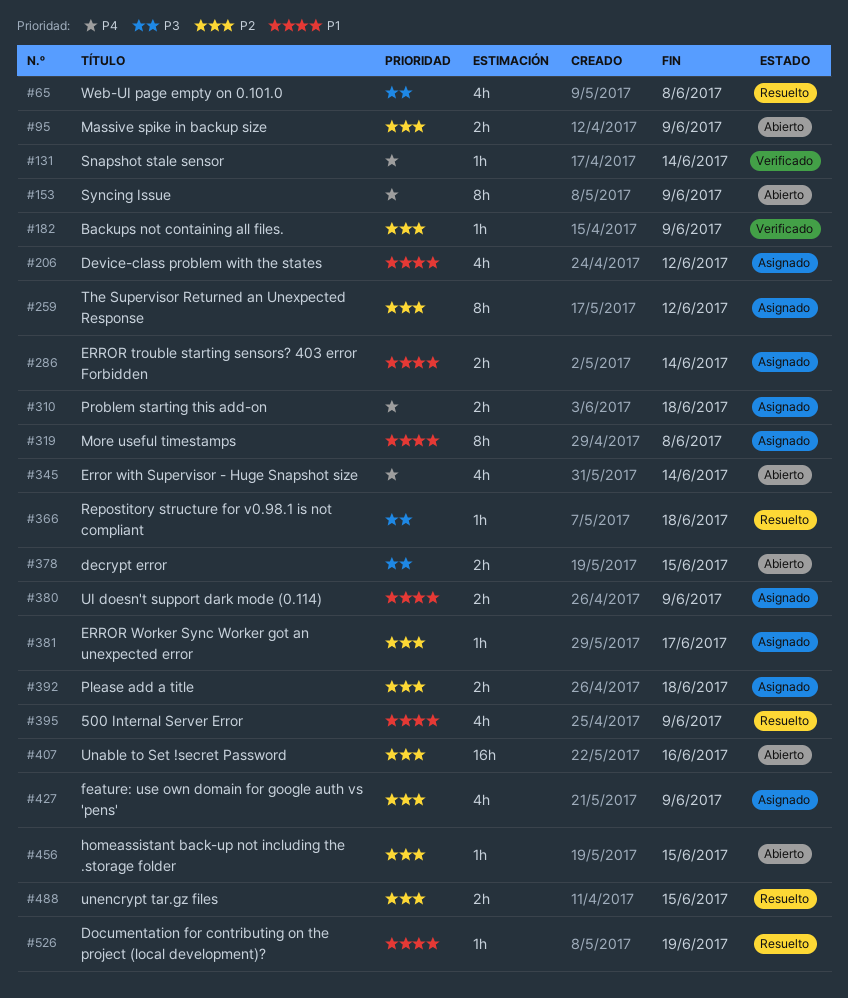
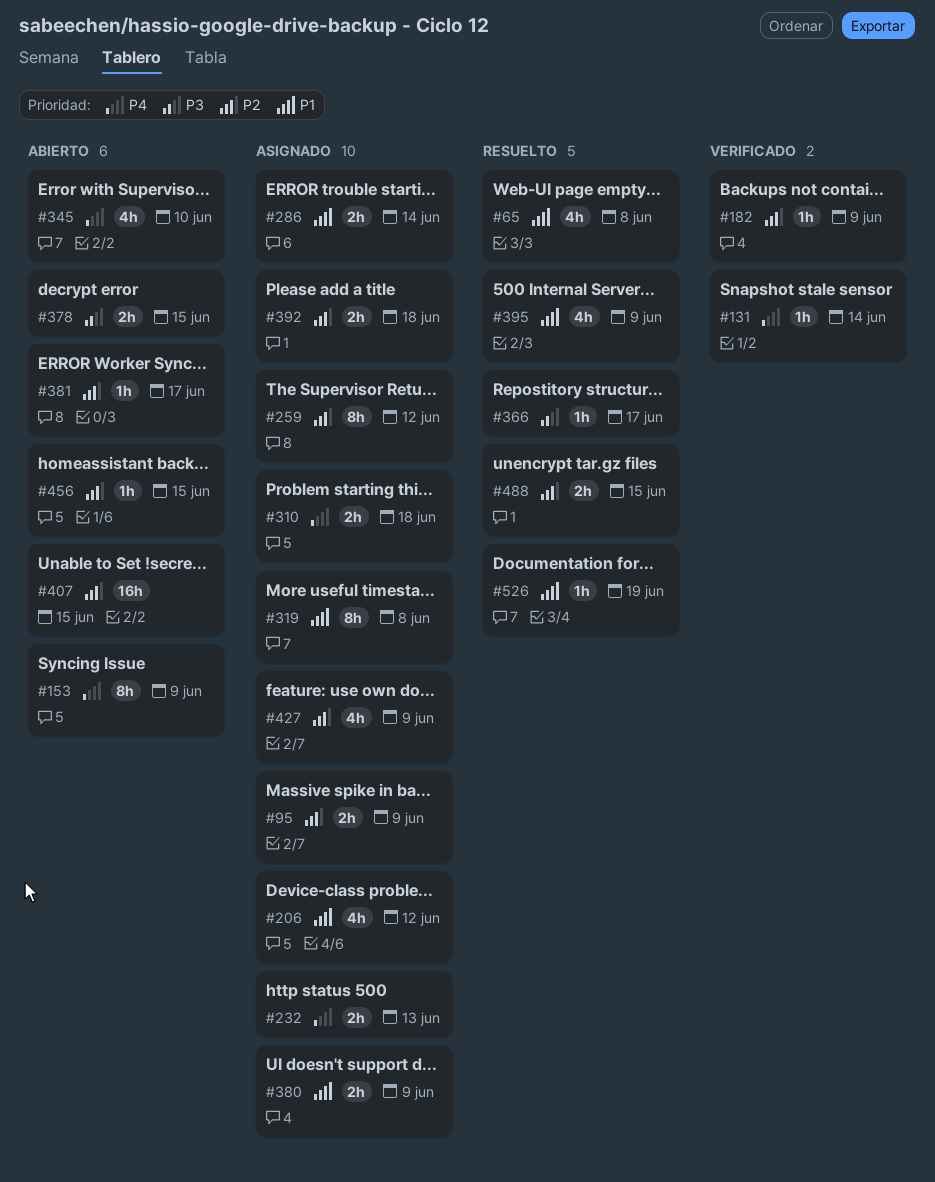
#65, priority: P3 -> P1
#95, status: Abierto -> Asignado
#232: none -> present
#345, due: Jun 14 -> Jun 10
#366, due: Jun 18 -> Jun 17
#381, status: Asignado -> Abierto
#407, due: Jun 16 -> Jun 15

